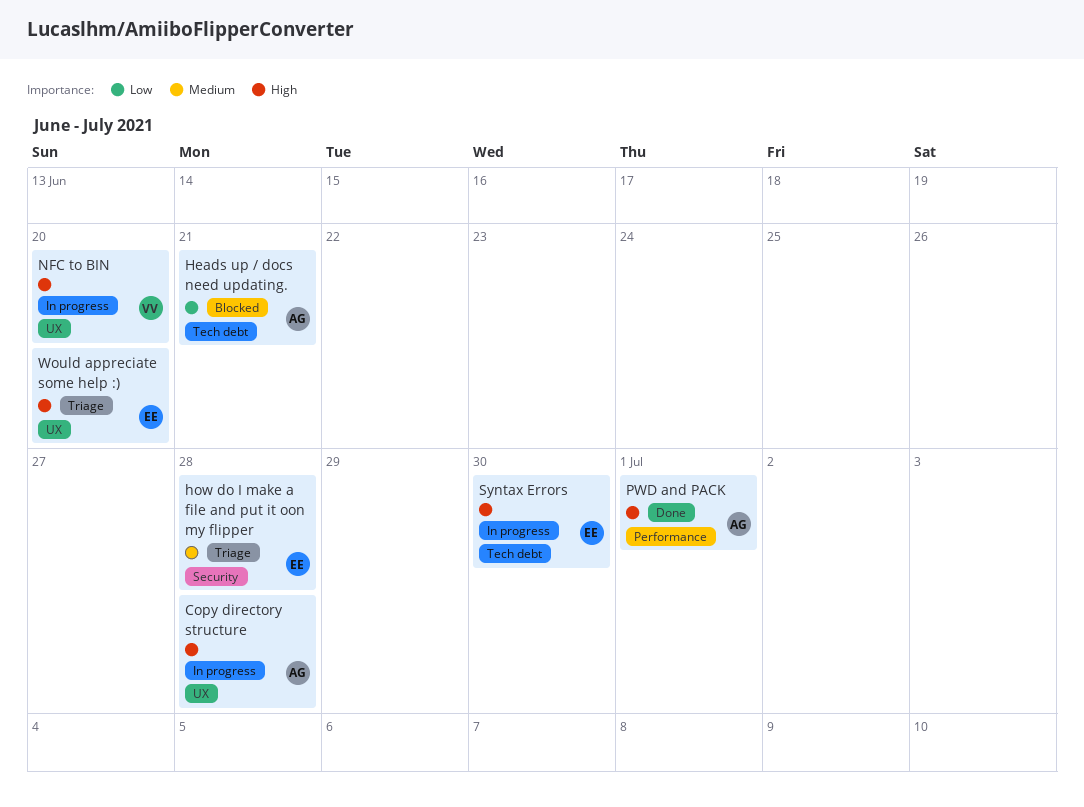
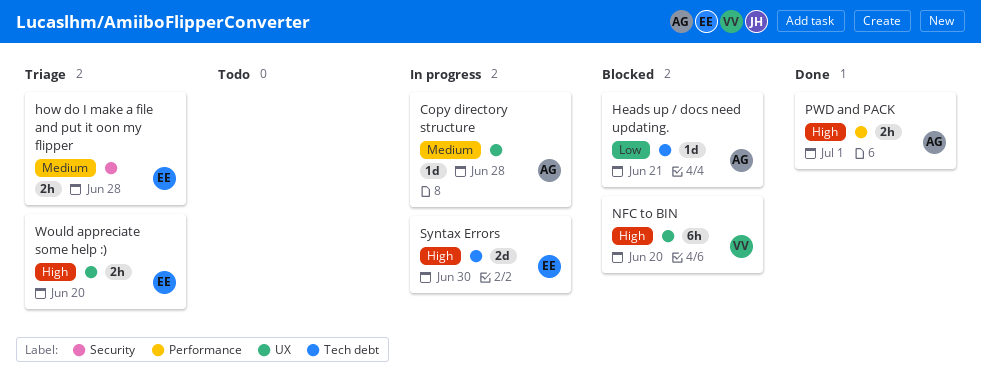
Copy directory structure, priority: High -> Medium
NFC to BIN, status: In progress -> Blocked

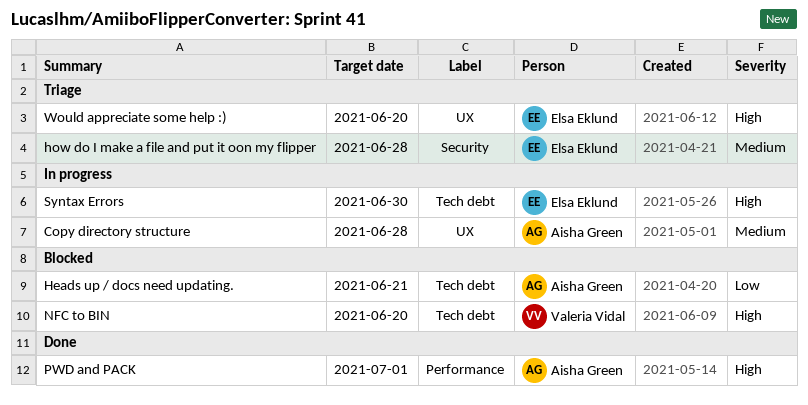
NFC to BIN, label: UX -> Tech debt

